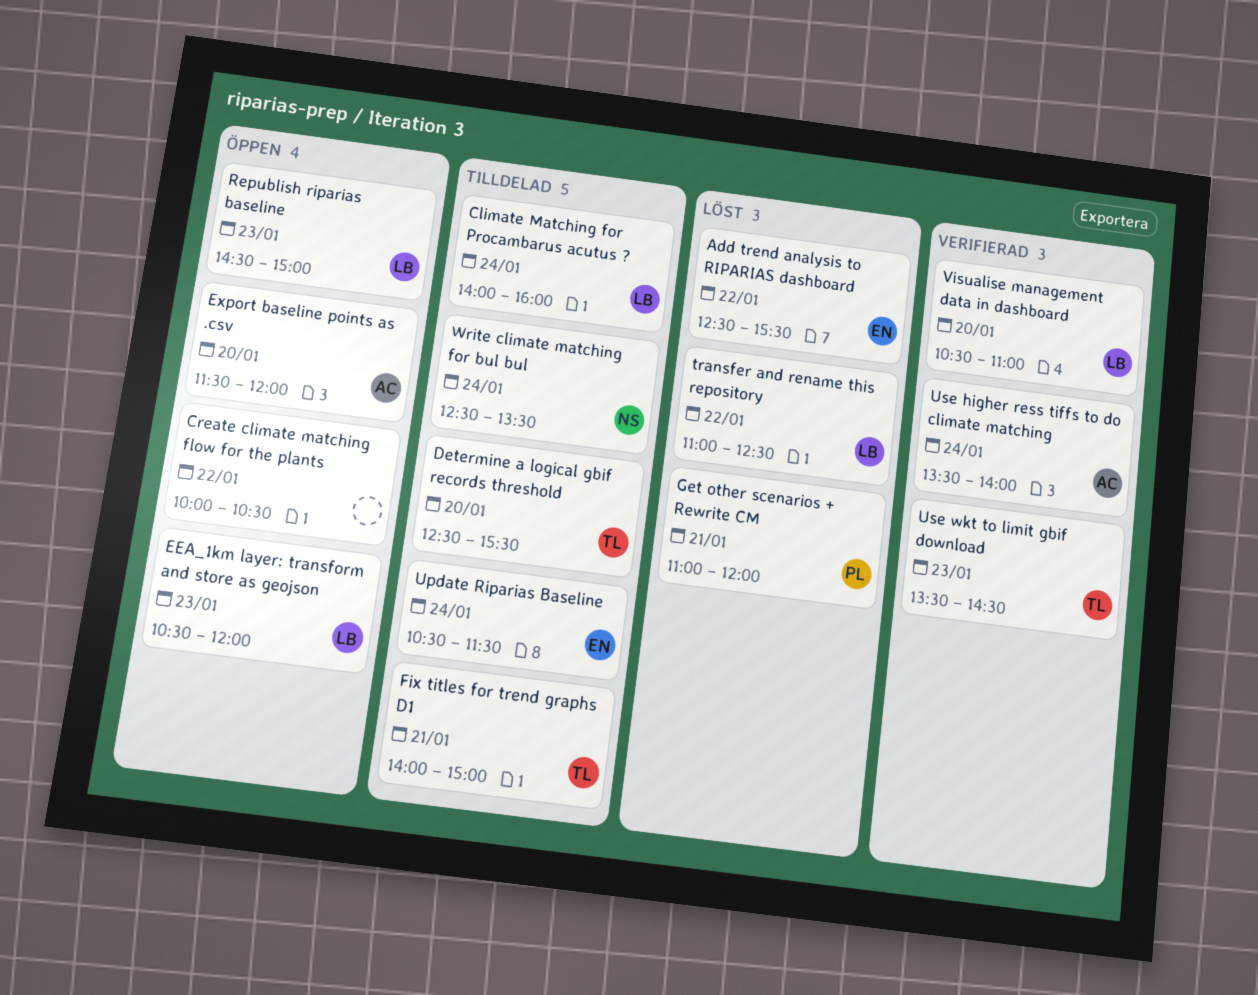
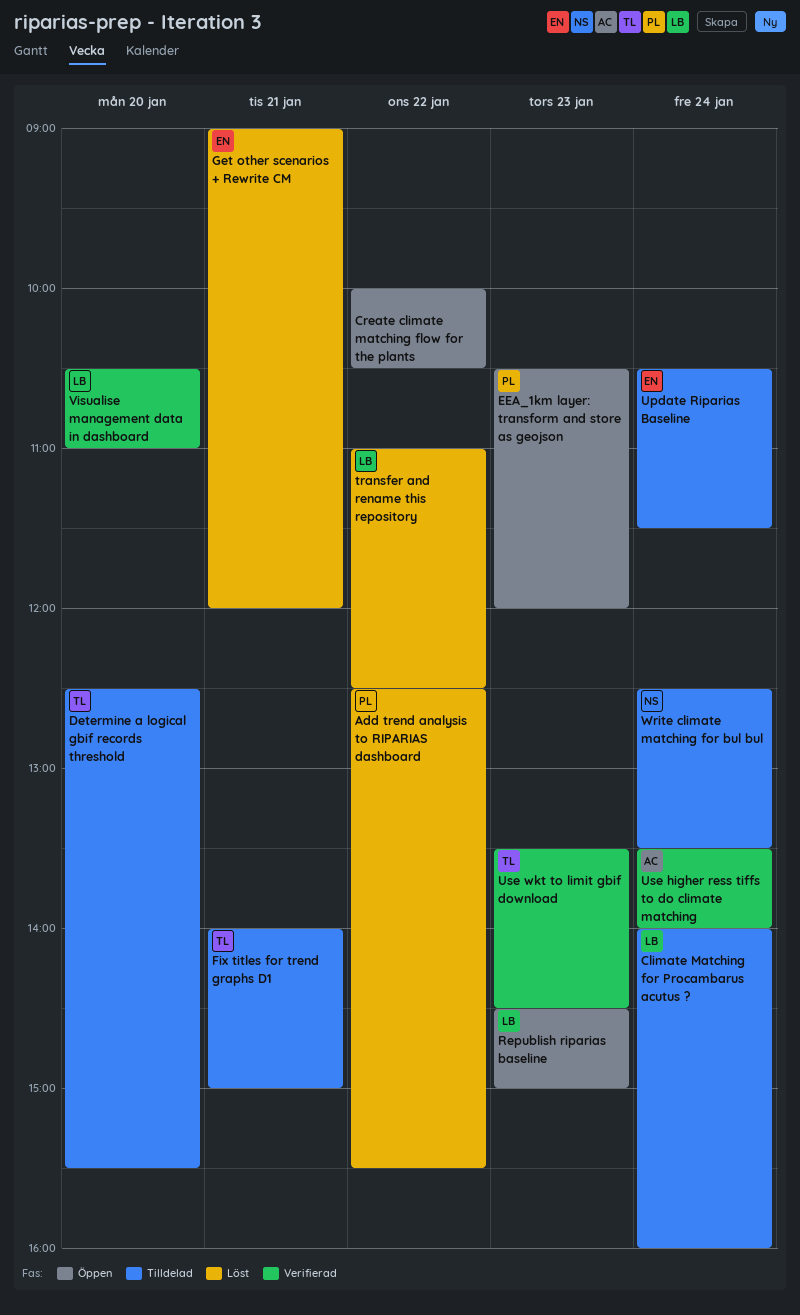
Add trend analysis to RIPARIAS dashboard, owner: EN -> PL
EEA_1km layer: transform and store as geojson, owner: LB -> PL
Export baseline points as .csv: present -> none
Get other scenarios + Rewrite CM, owner: PL -> EN
Get other scenarios + Rewrite CM, begins: 11:00 -> 09:00

